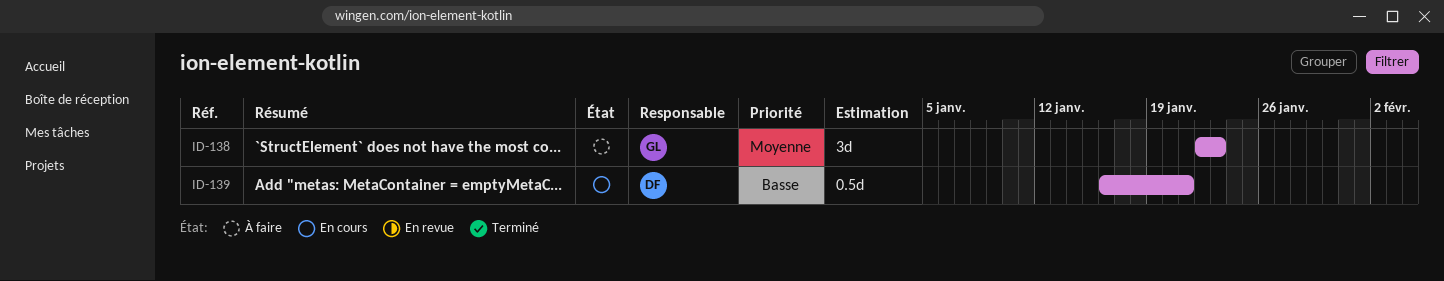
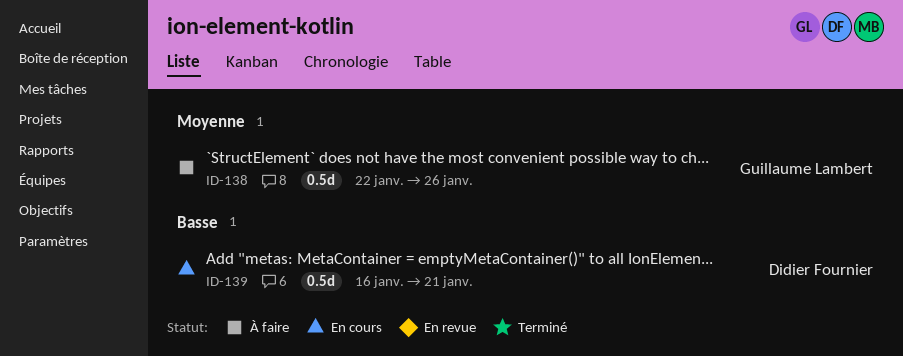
ID-138, estimate: 3d -> 0.5d
ID-138, due: Jan 23 -> Jan 26

